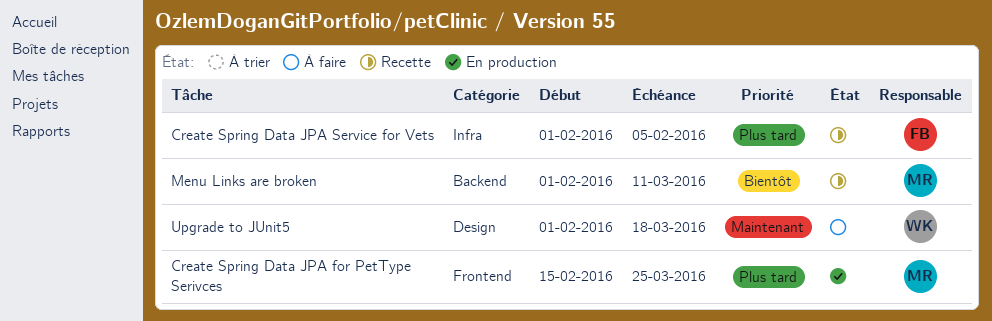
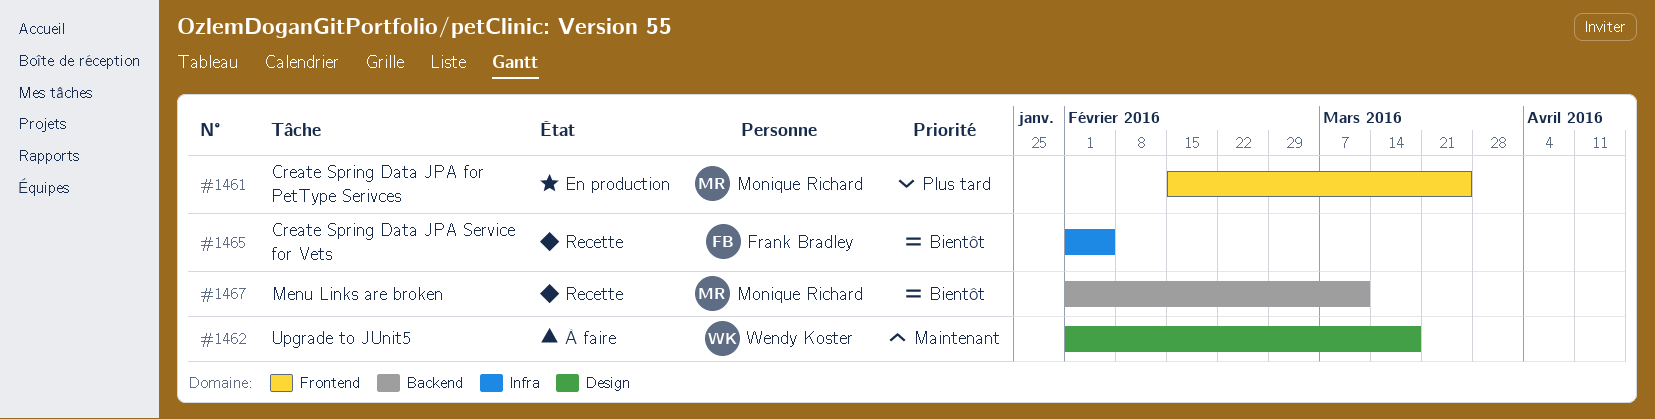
Create Spring Data JPA Service for Vets, priority: Plus tard -> Bientôt

